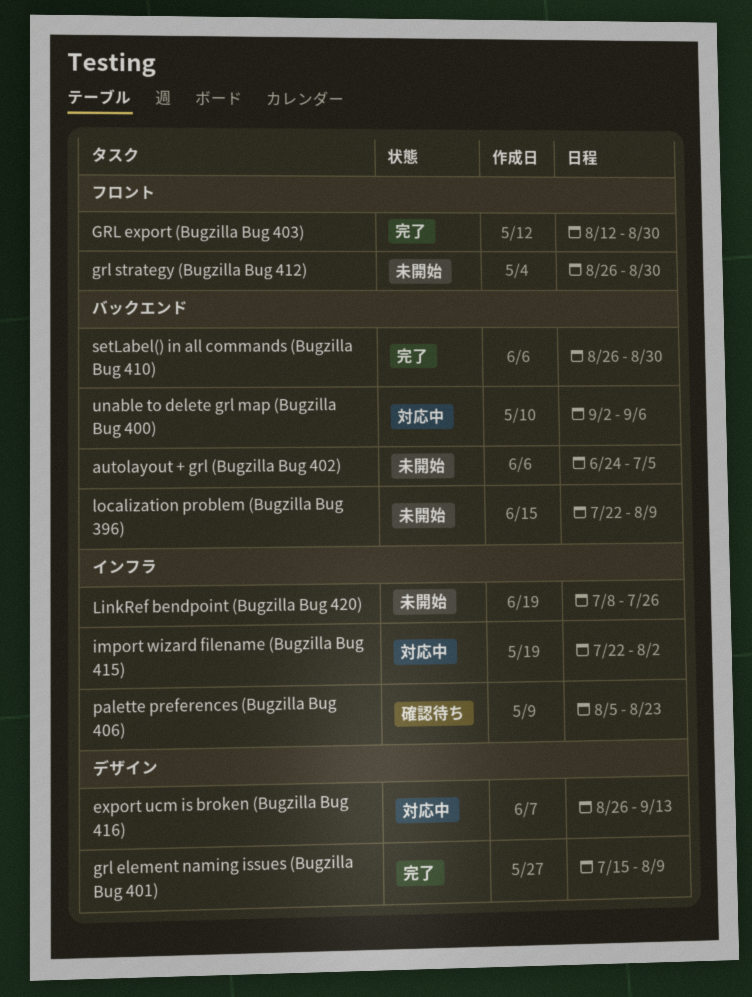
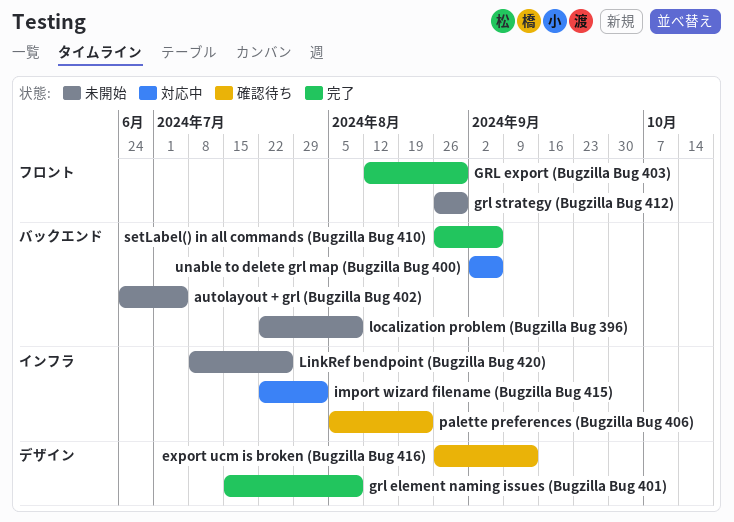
export ucm is broken (Bugzilla Bug 416), status: 対応中 -> 確認待ち
setLabel() in all commands (Bugzilla Bug 410), due: Aug 30 -> Sep 6

